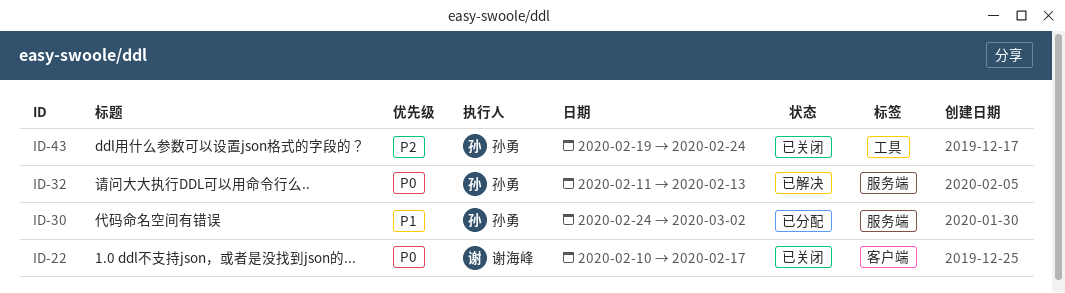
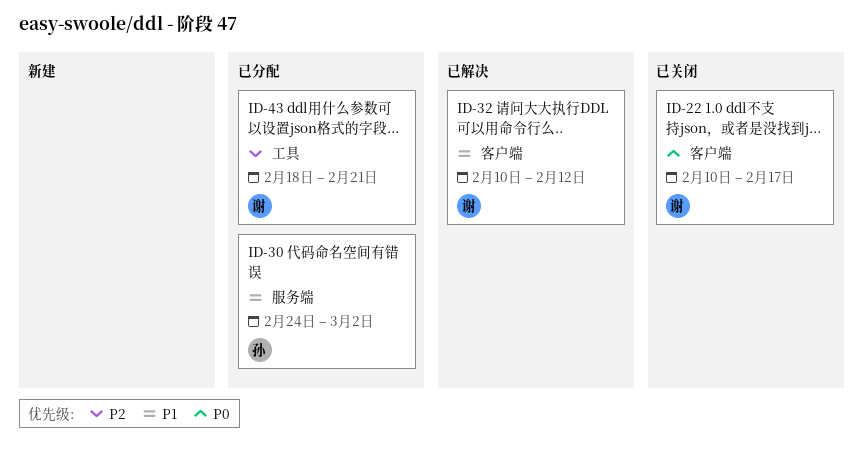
ID-32, owner: 孙勇 -> 谢海峰
ID-32, priority: P0 -> P1
ID-32, label: 服务端 -> 客户端
ID-32, start: Feb 11 -> Feb 10
ID-32, due: Feb 13 -> Feb 12
ID-43, status: 已关闭 -> 已分配
ID-43, owner: 孙勇 -> 谢海峰
ID-43, start: Feb 19 -> Feb 18
ID-43, due: Feb 24 -> Feb 21

